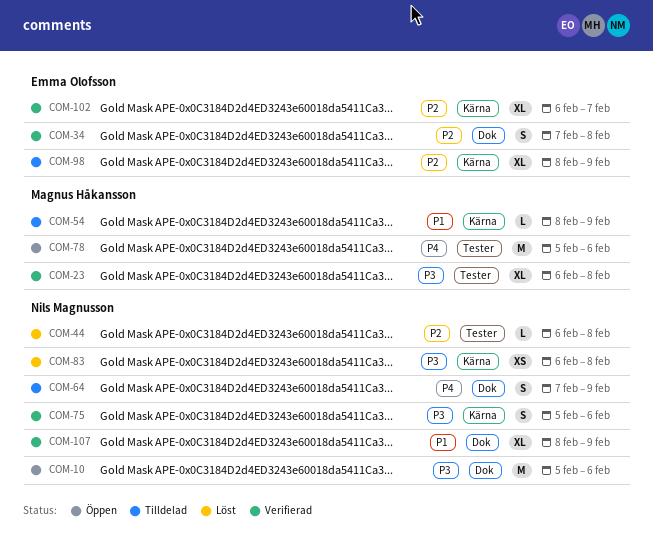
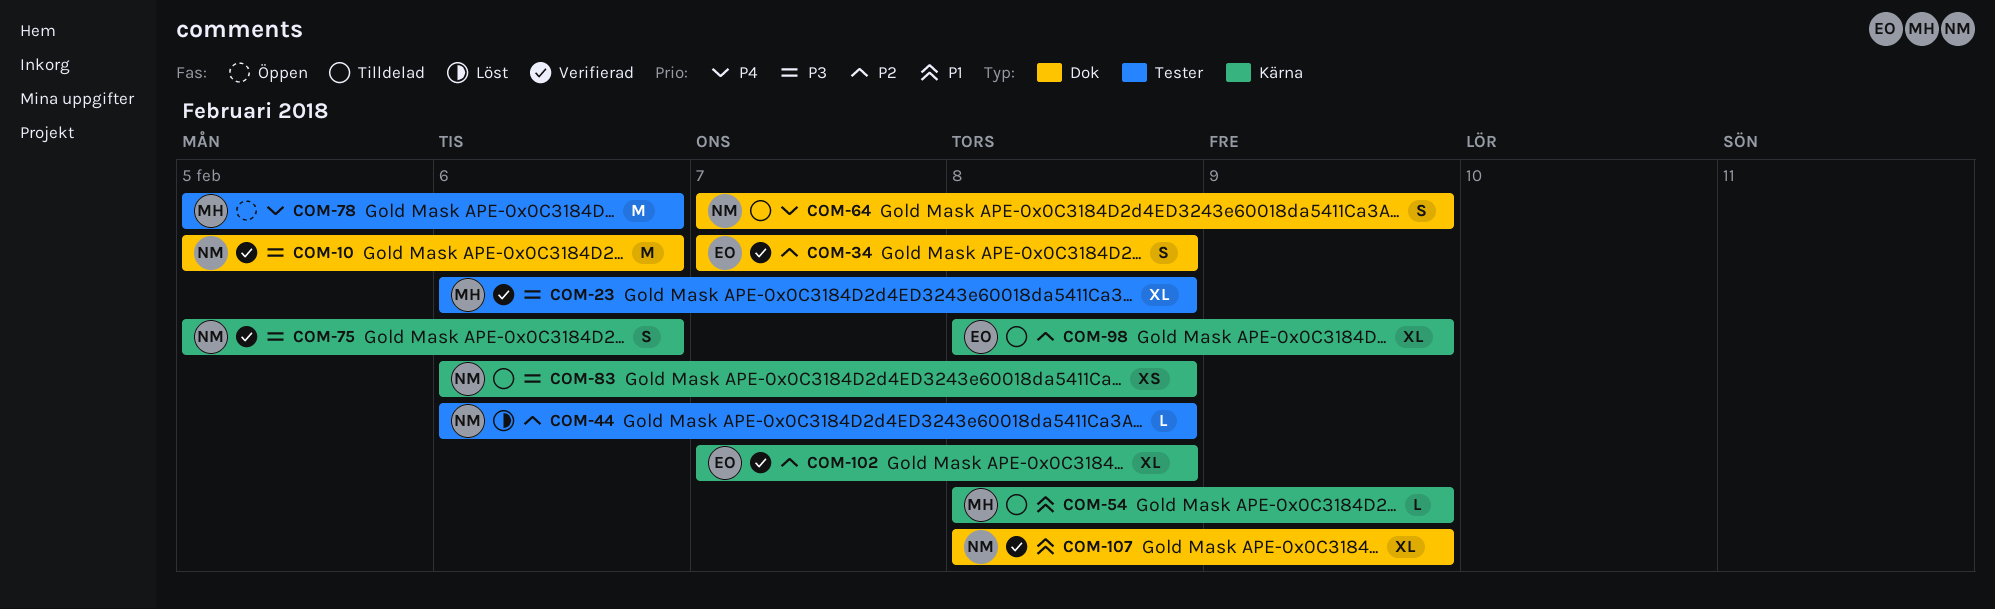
COM-10, status: Öppen -> Verifierad
COM-83, status: Löst -> Tilldelad
COM-102, start: Feb 6 -> Feb 7
COM-102, due: Feb 7 -> Feb 8

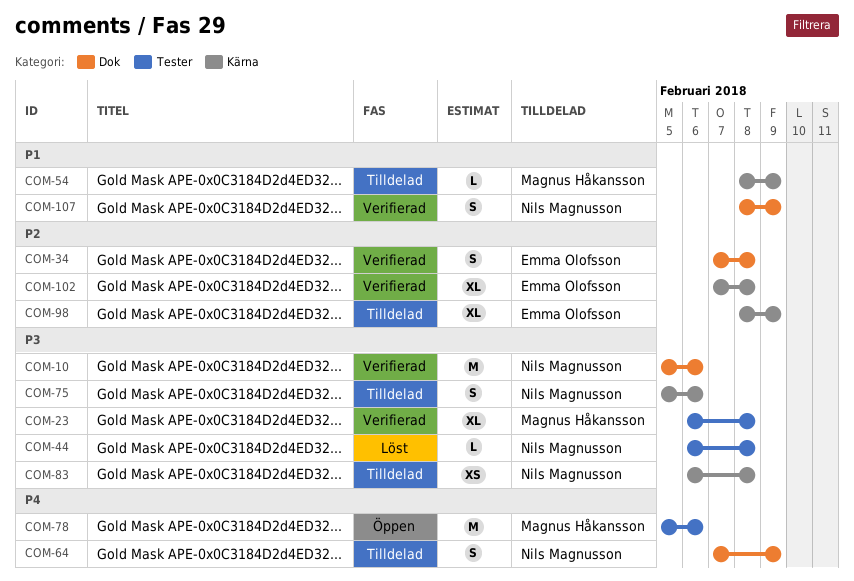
COM-44, priority: P2 -> P3
COM-75, status: Verifierad -> Tilldelad
COM-107, estimate: XL -> S

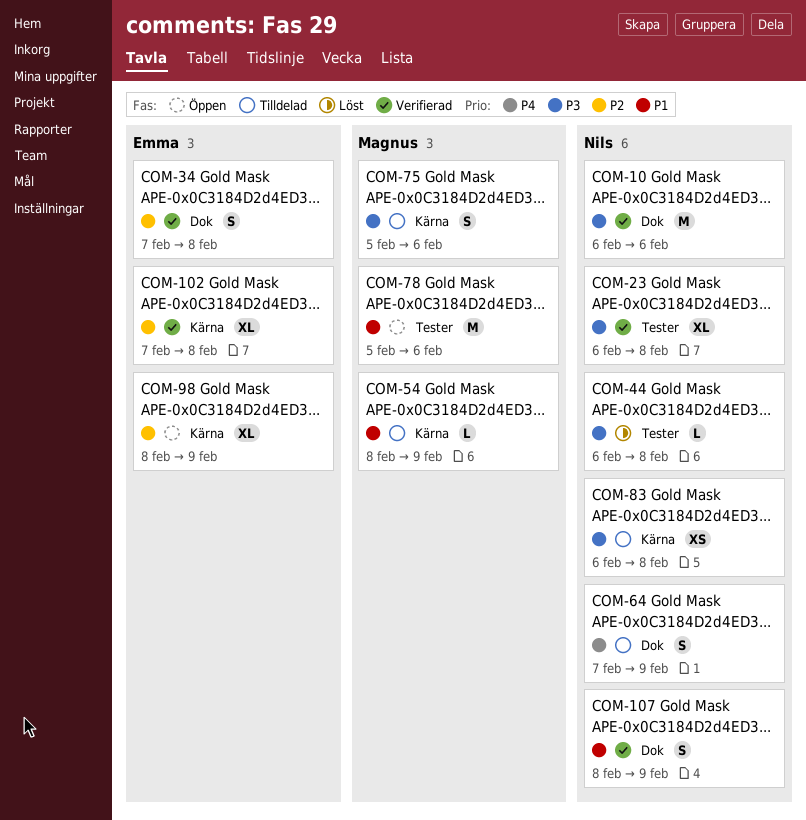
COM-10, start: Feb 5 -> Feb 6
COM-23, owner: Magnus Håkansson -> Nils Magnusson
COM-75, owner: Nils Magnusson -> Magnus Håkansson
COM-78, priority: P4 -> P1
COM-98, status: Tilldelad -> Öppen

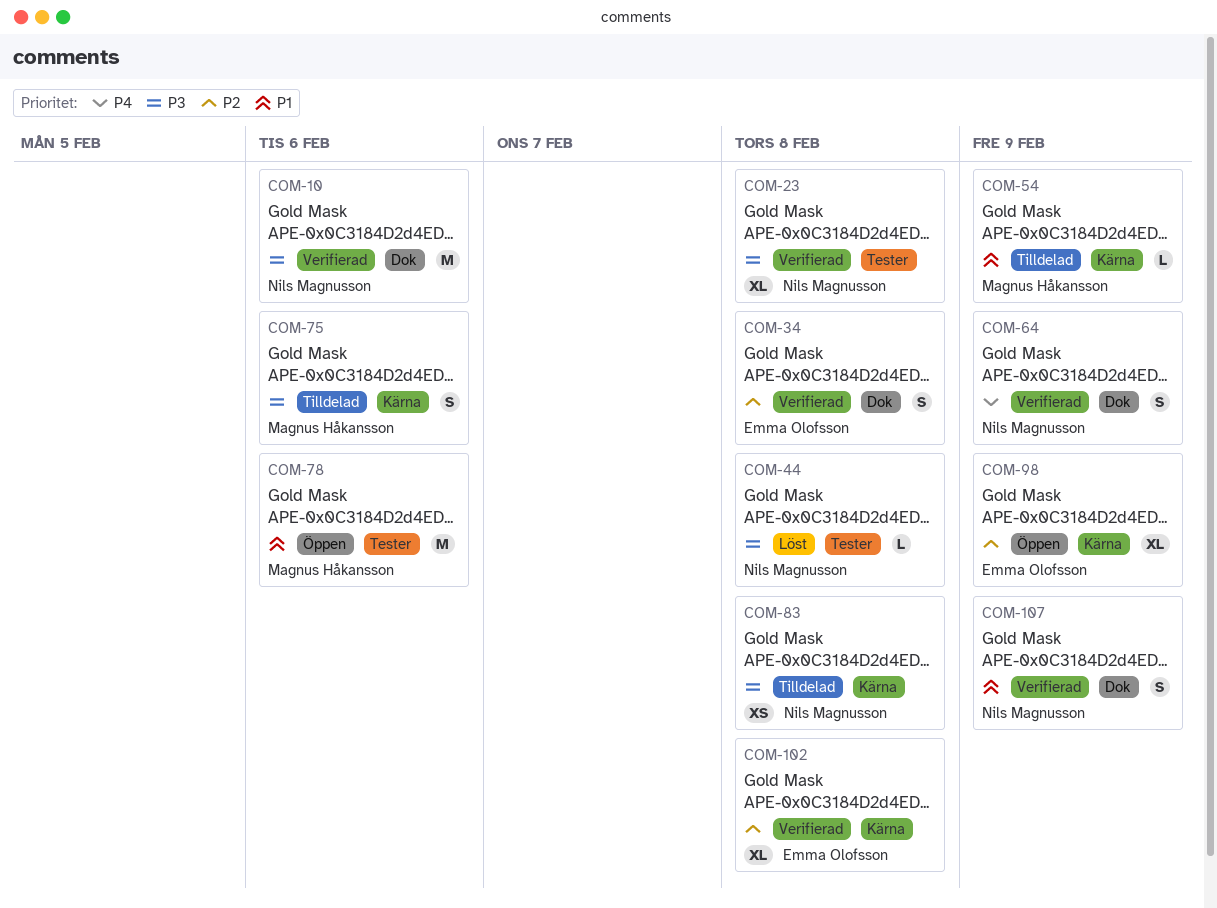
COM-64, status: Tilldelad -> Verifierad

